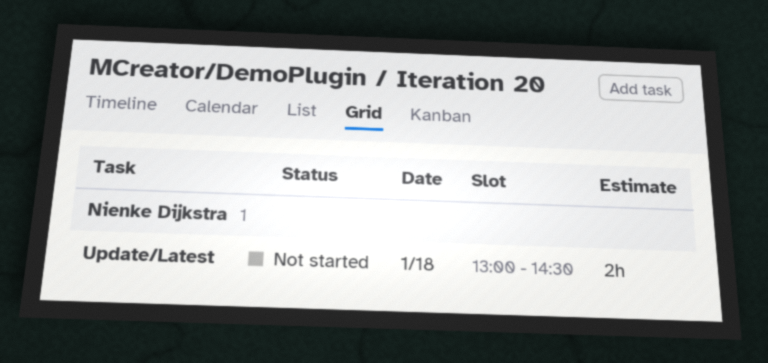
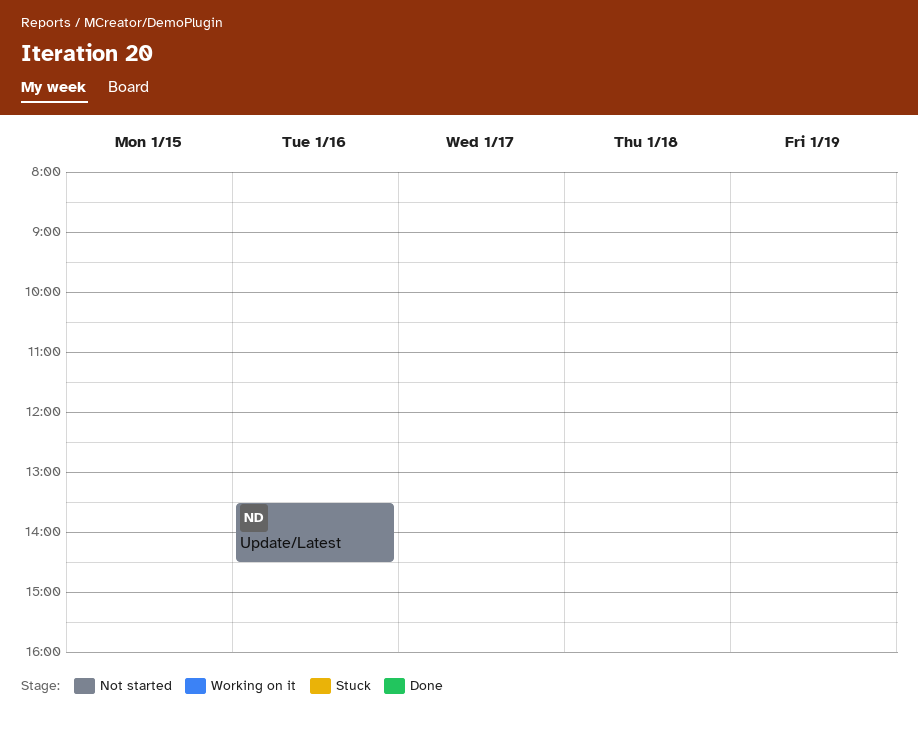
Update/Latest, day: Jan 18 -> Jan 16
Update/Latest, begins: 13:00 -> 13:30

